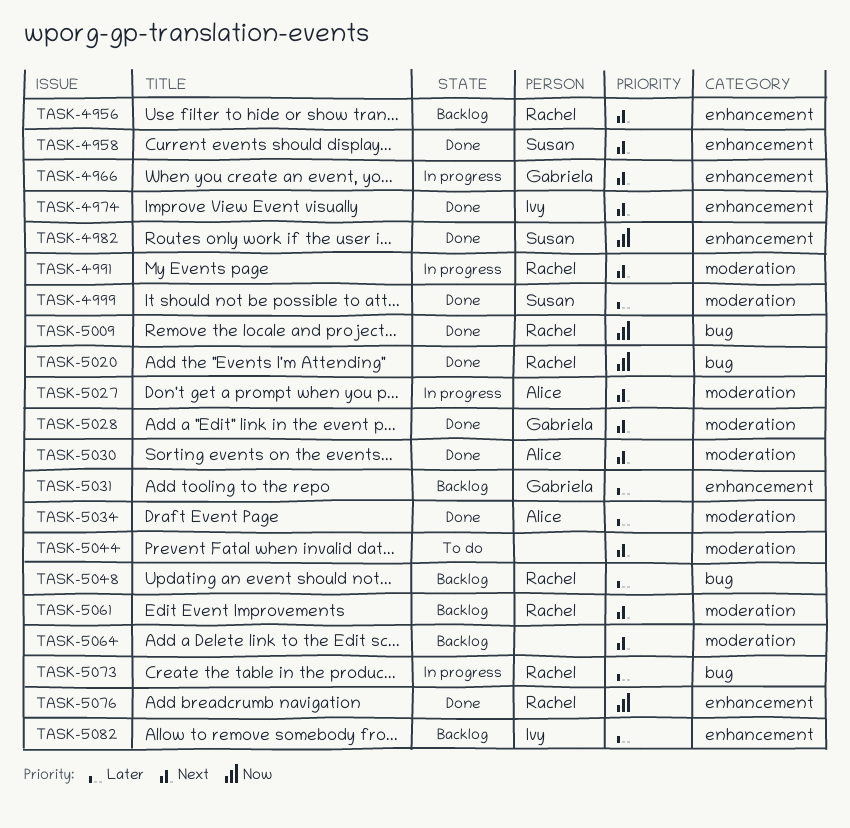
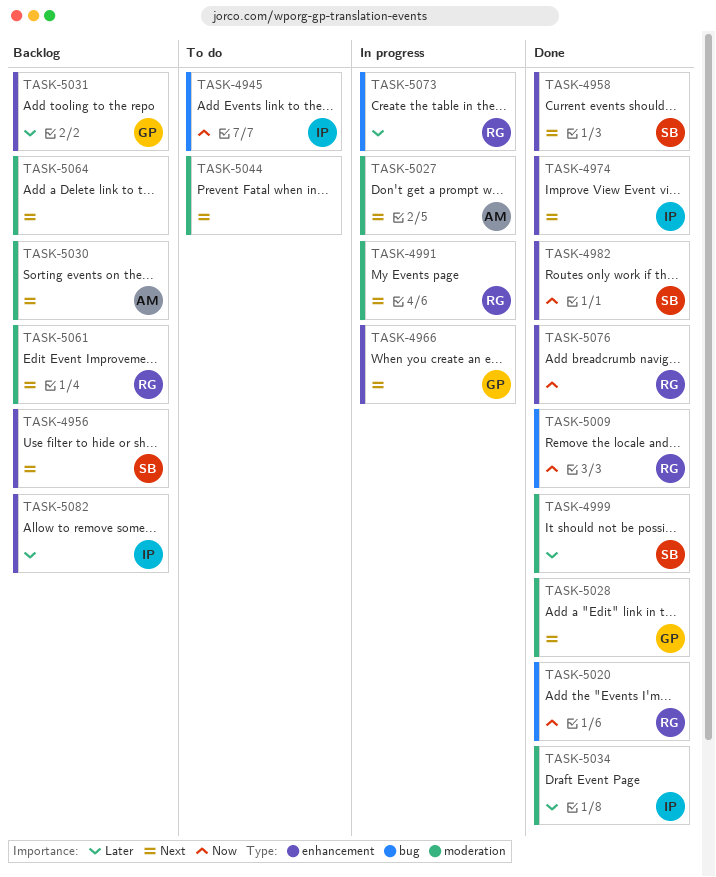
TASK-4945: none -> present
TASK-4956, owner: Rachel -> Susan
TASK-5030, status: Done -> Backlog
TASK-5034, owner: Alice -> Ivy
TASK-5048: present -> none

